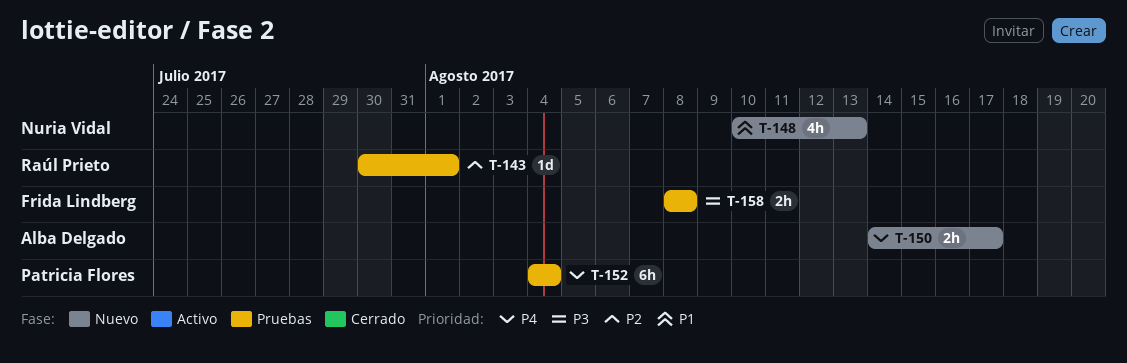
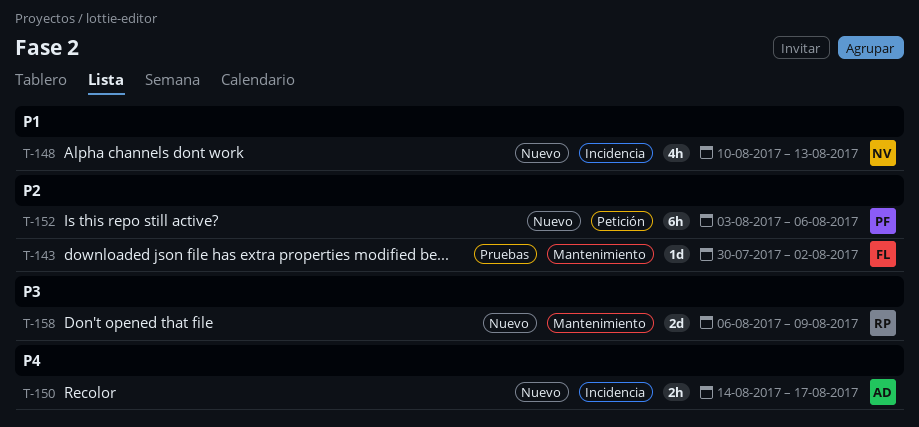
T-143, owner: Raúl Prieto -> Frida Lindberg
T-143, due: Aug 1 -> Aug 2
T-152, status: Pruebas -> Nuevo
T-152, priority: P4 -> P2
T-152, start: Aug 4 -> Aug 3
T-152, due: Aug 4 -> Aug 6
T-158, status: Pruebas -> Nuevo
T-158, owner: Frida Lindberg -> Raúl Prieto
T-158, estimate: 2h -> 2d
T-158, start: Aug 8 -> Aug 6
T-158, due: Aug 8 -> Aug 9

